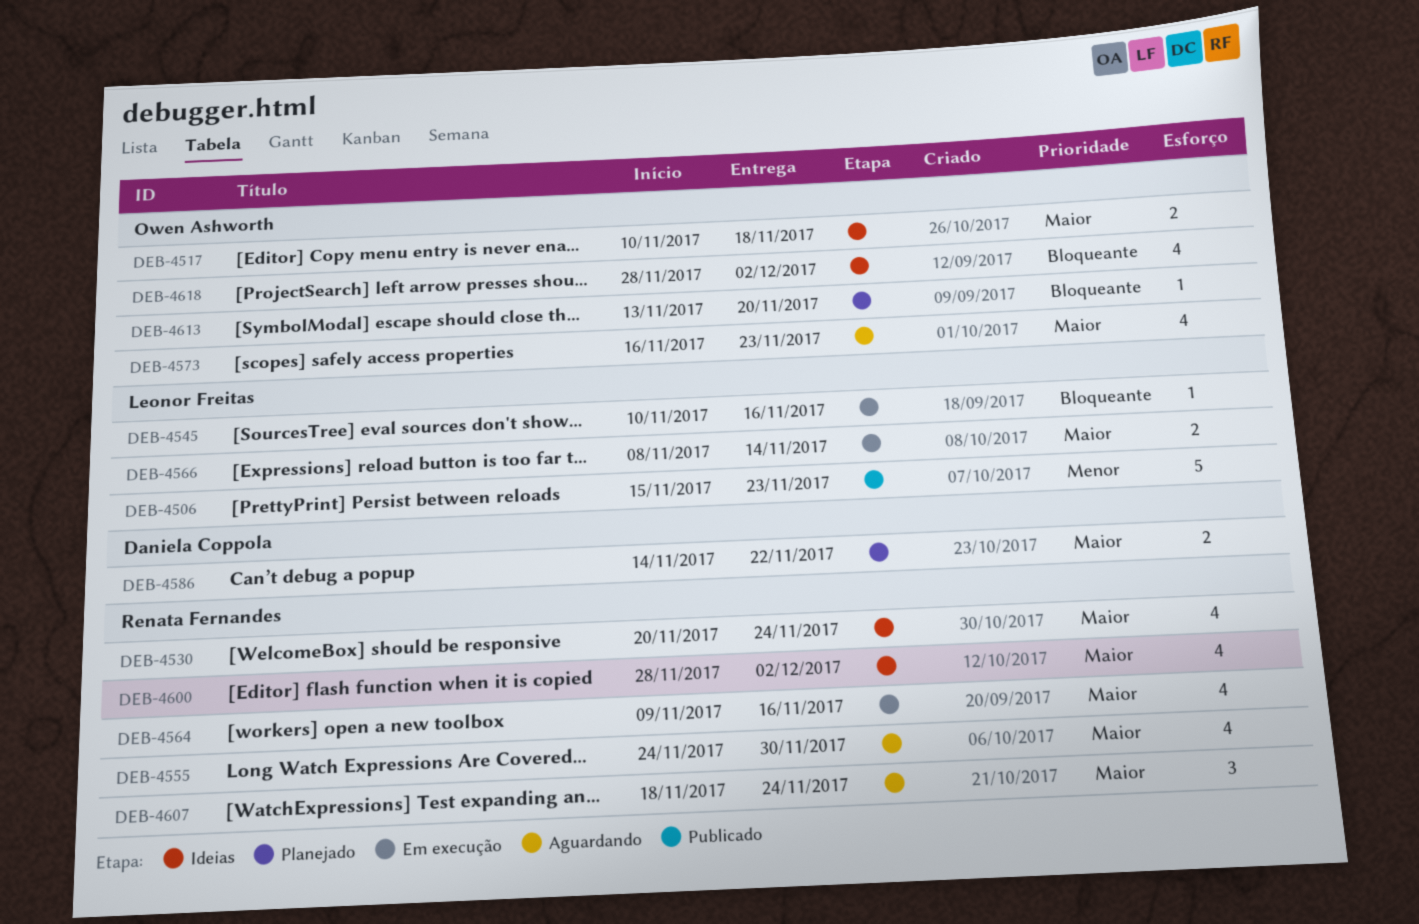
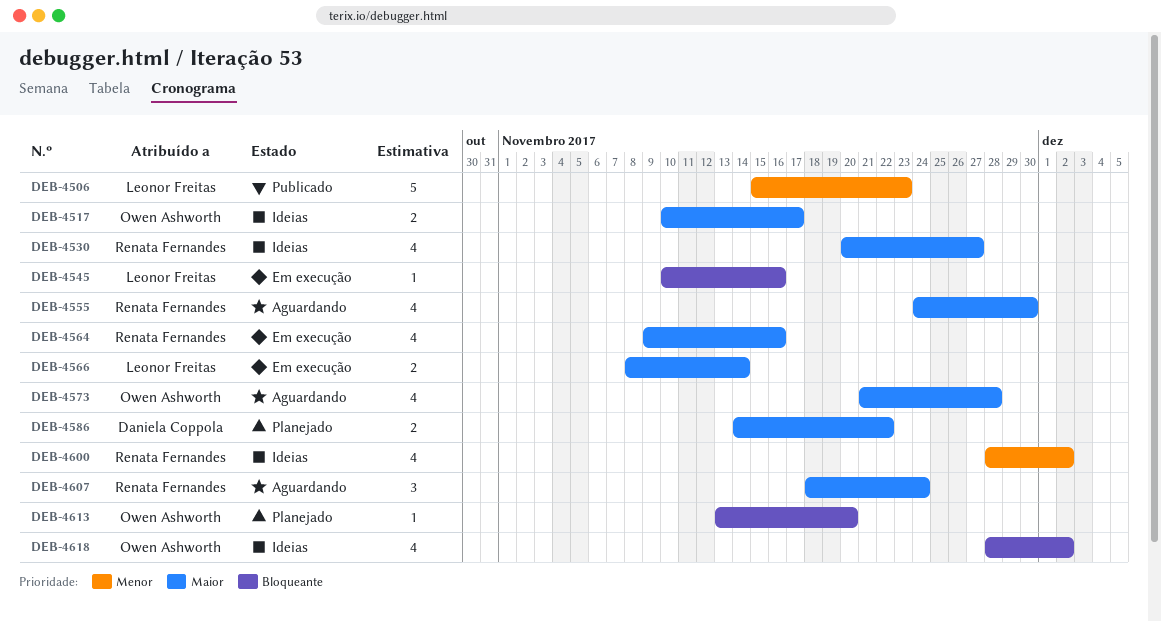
DEB-4517, due: Nov 18 -> Nov 17
DEB-4530, due: Nov 24 -> Nov 27
DEB-4573, start: Nov 16 -> Nov 21
DEB-4573, due: Nov 23 -> Nov 28
DEB-4600, priority: Maior -> Menor

